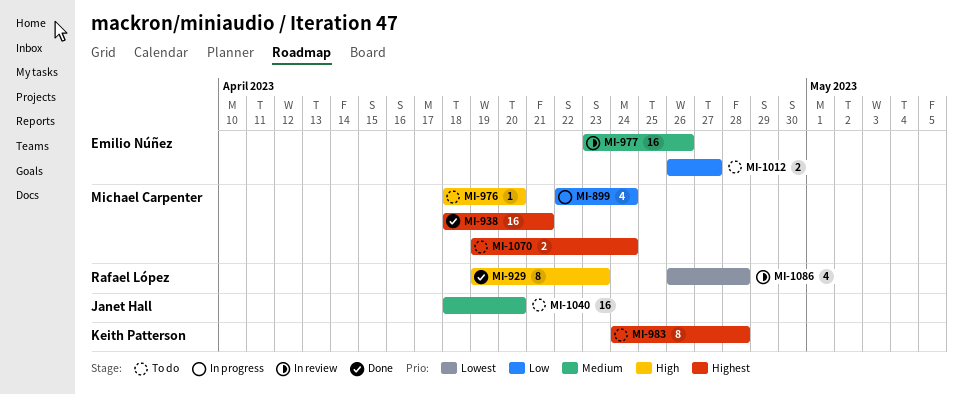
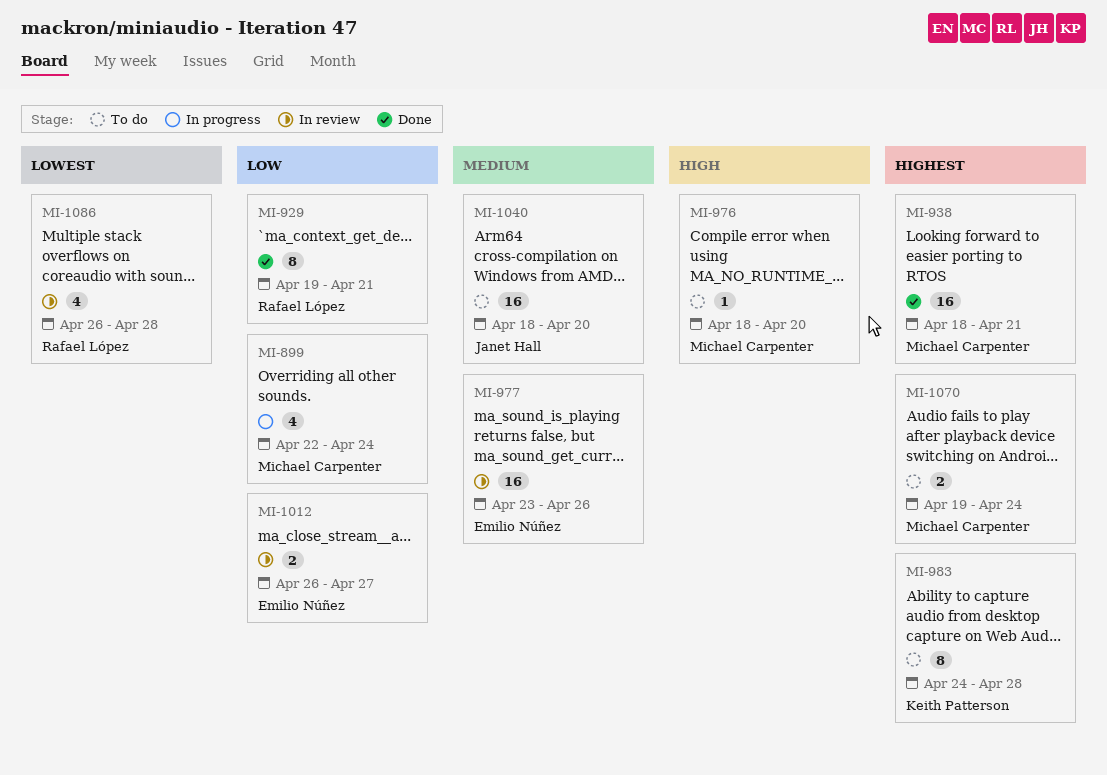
MI-929, priority: High -> Low
MI-929, due: Apr 23 -> Apr 21
MI-1012, status: To do -> In review

